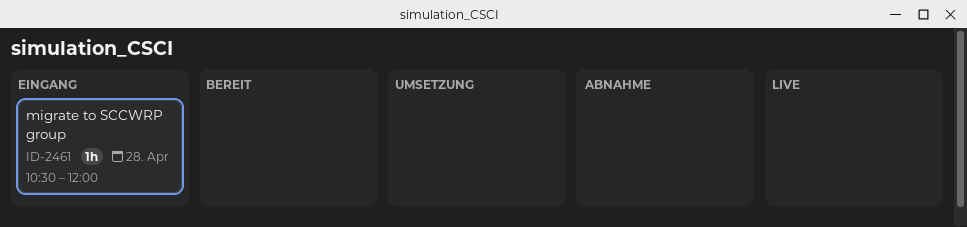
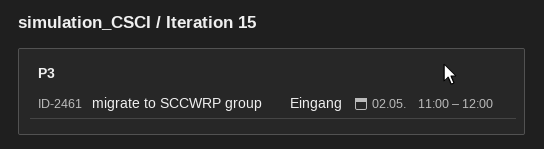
ID-2461, day: Apr 28 -> May 2
ID-2461, begins: 10:30 -> 11:00

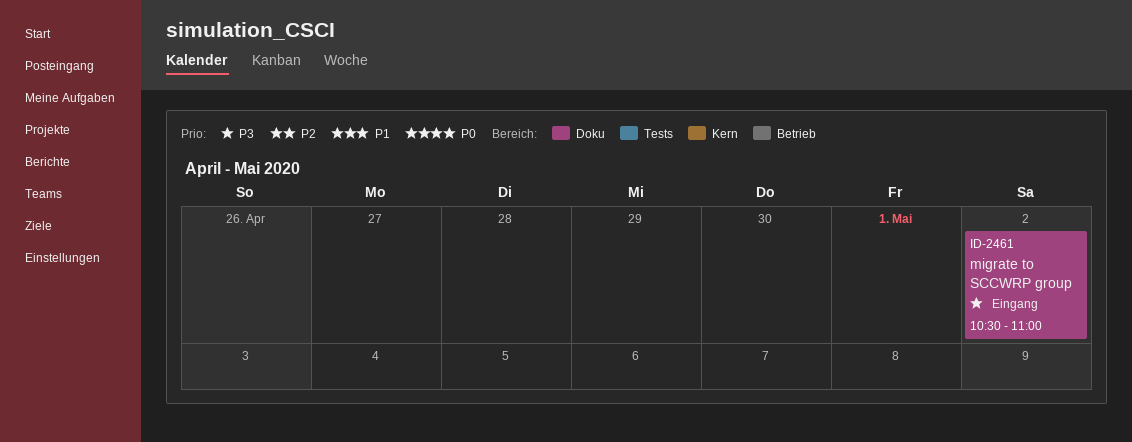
ID-2461, begins: 11:00 -> 10:30
ID-2461, ends: 12:00 -> 11:00

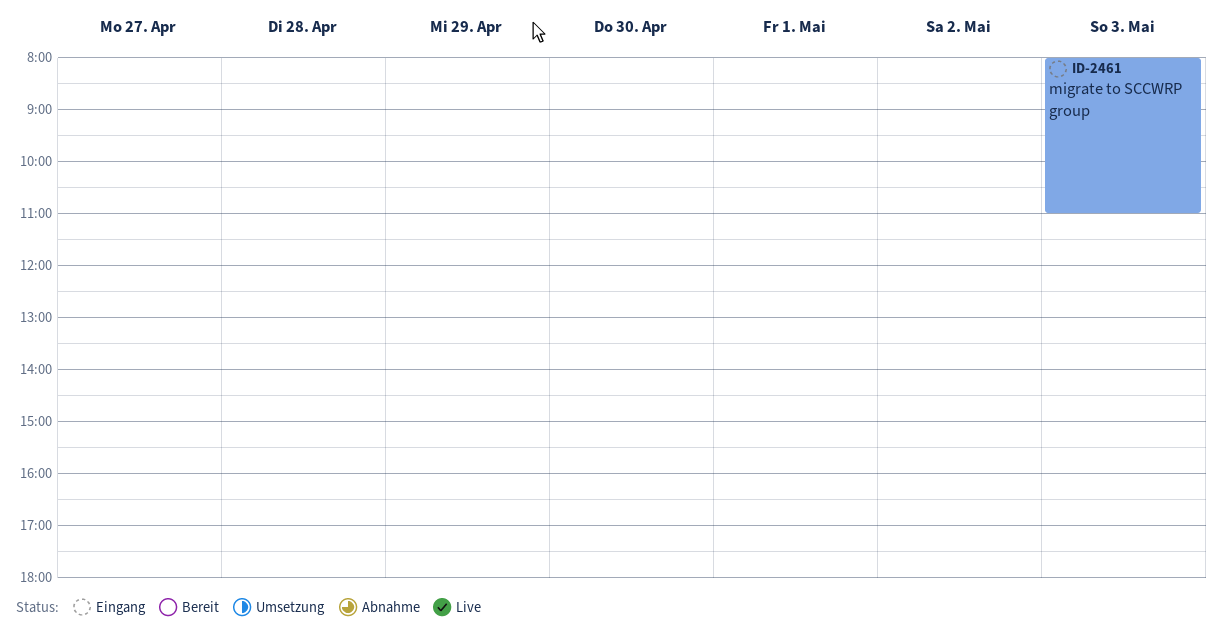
ID-2461, day: May 2 -> May 3
ID-2461, begins: 10:30 -> 08:00

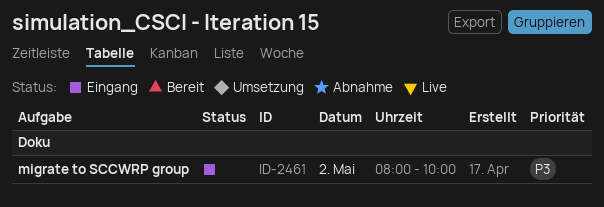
ID-2461, day: May 3 -> May 2
ID-2461, ends: 11:00 -> 10:00

